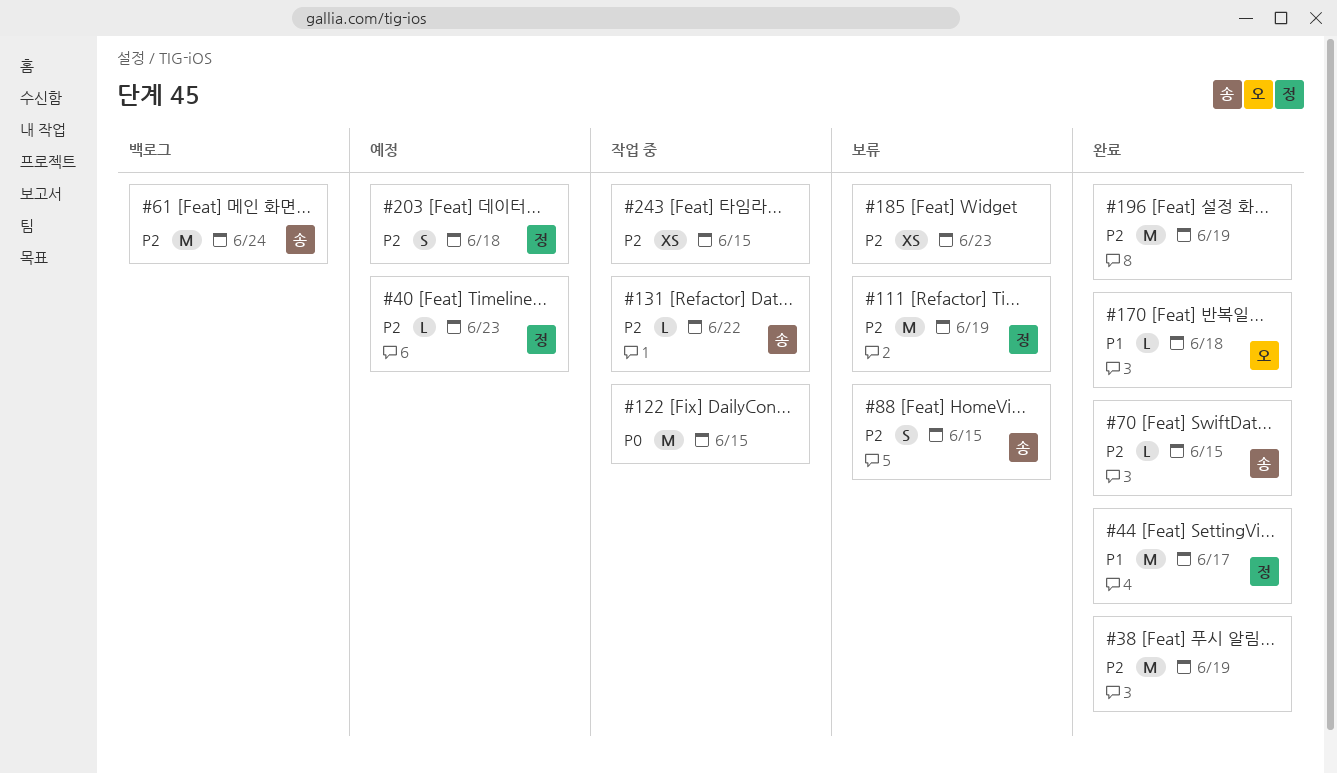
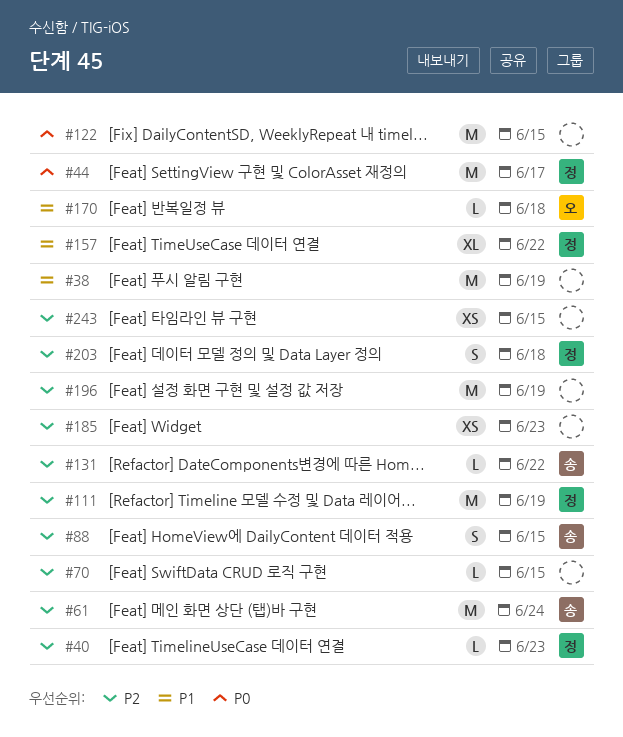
#38, priority: P2 -> P1
#44, priority: P1 -> P0
#70, owner: 송 -> none
#157: none -> present

